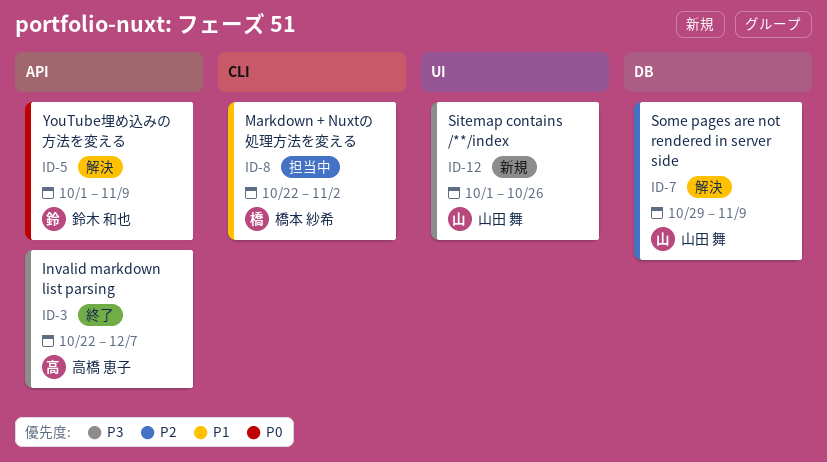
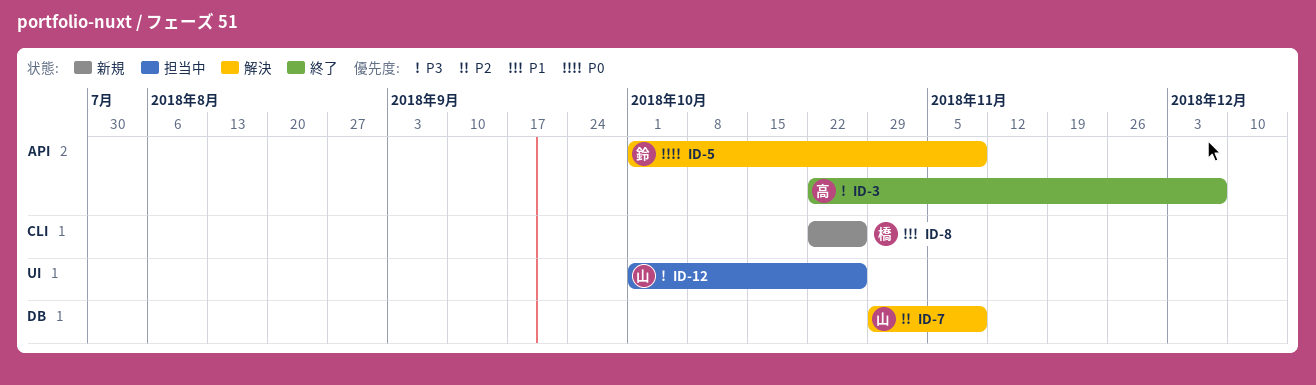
ID-8, status: 担当中 -> 新規
ID-8, due: Nov 2 -> Oct 26
ID-12, status: 新規 -> 担当中

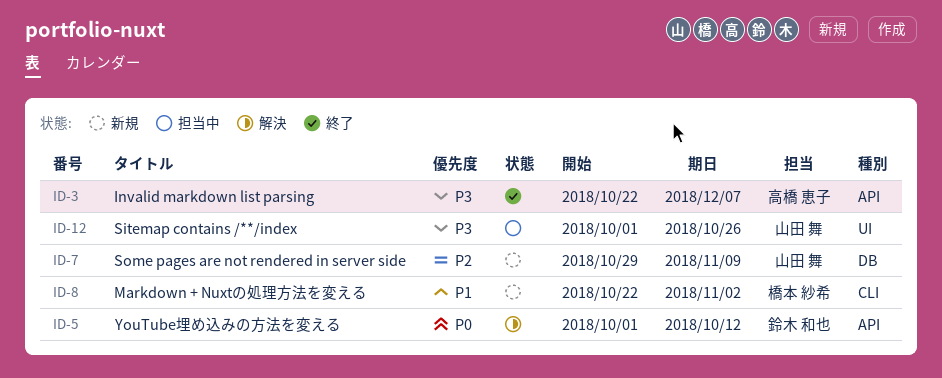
ID-5, due: Nov 9 -> Oct 12
ID-7, status: 解決 -> 新規
ID-8, due: Oct 26 -> Nov 2

